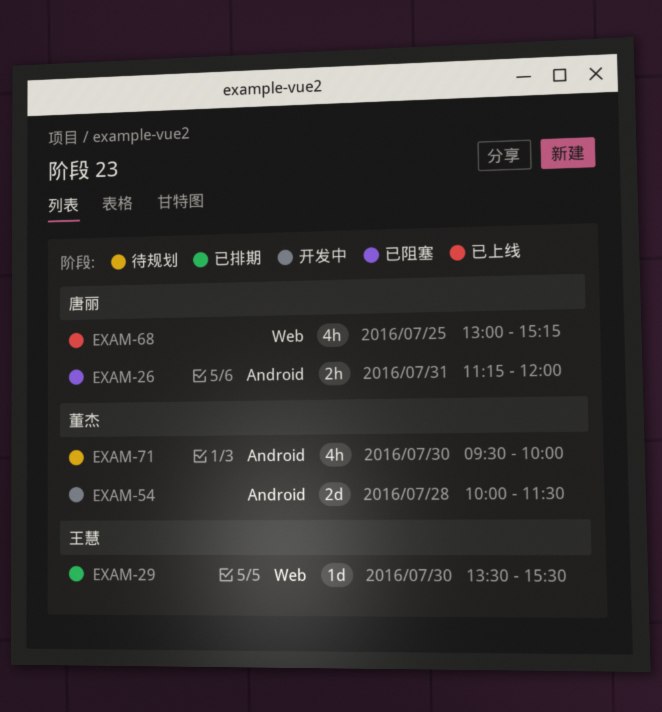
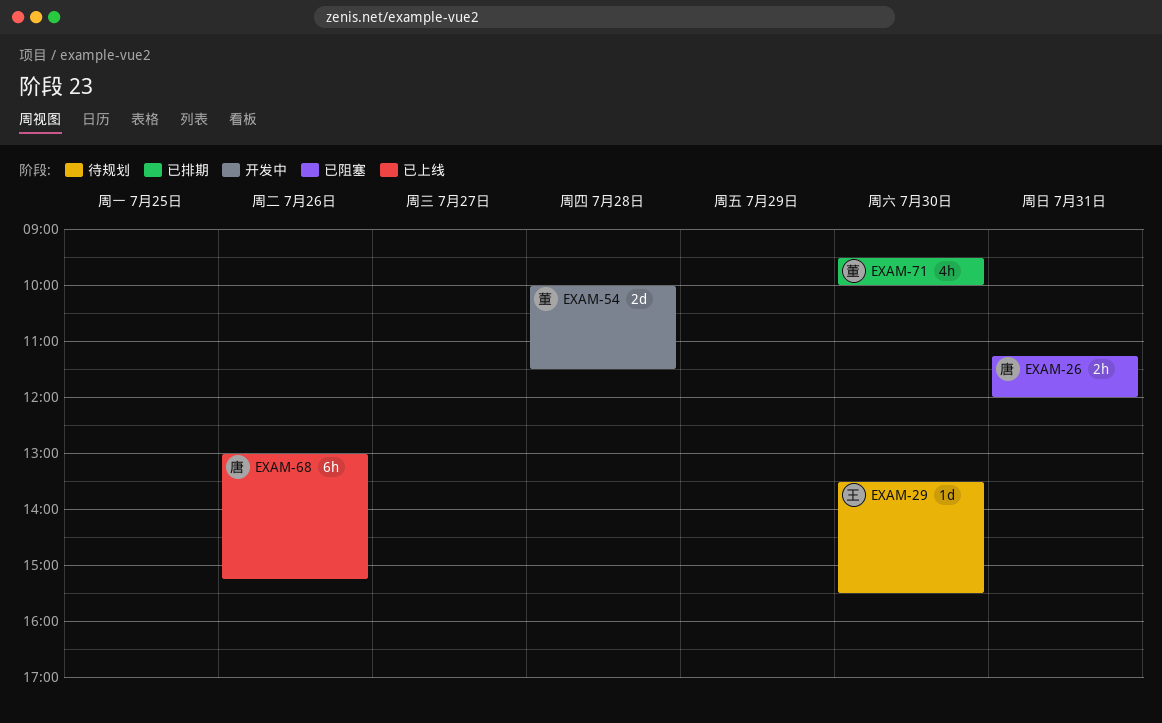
EXAM-29, status: 已排期 -> 待规划
EXAM-68, estimate: 4h -> 6h
EXAM-68, day: Jul 25 -> Jul 26
EXAM-71, status: 待规划 -> 已排期

